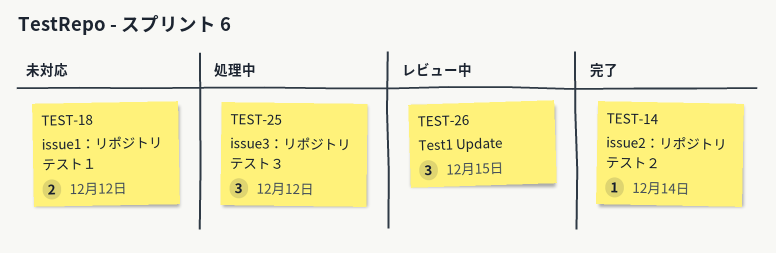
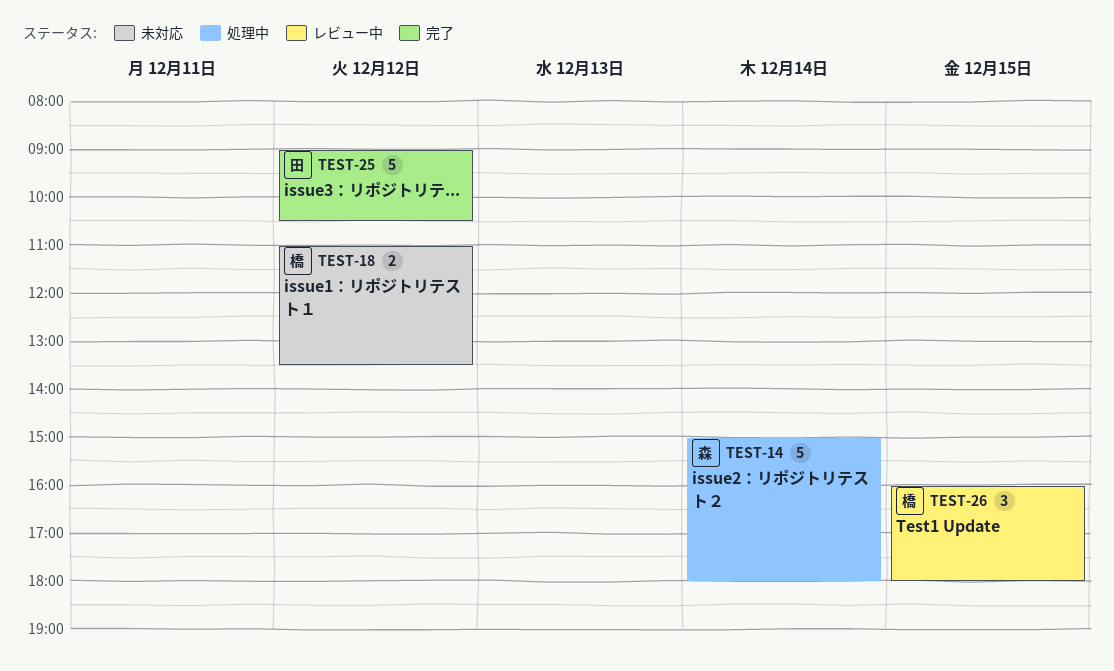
TEST-14, status: 完了 -> 処理中
TEST-14, estimate: 1 -> 5
TEST-25, status: 処理中 -> 完了
TEST-25, estimate: 3 -> 5

